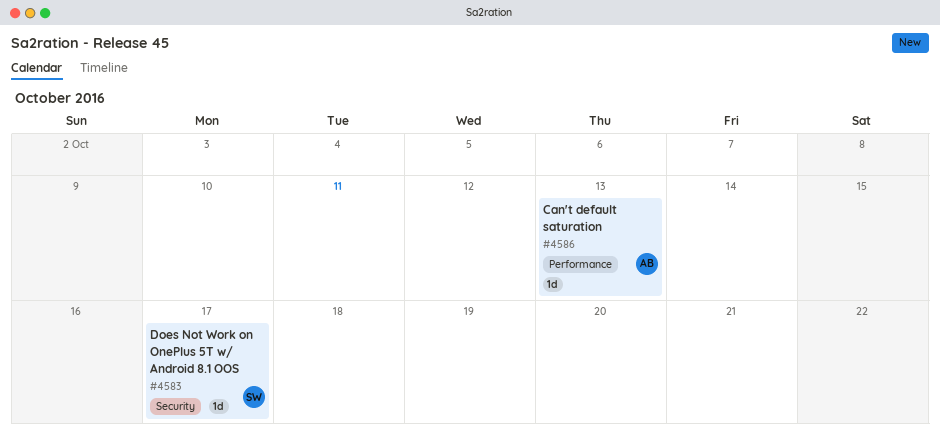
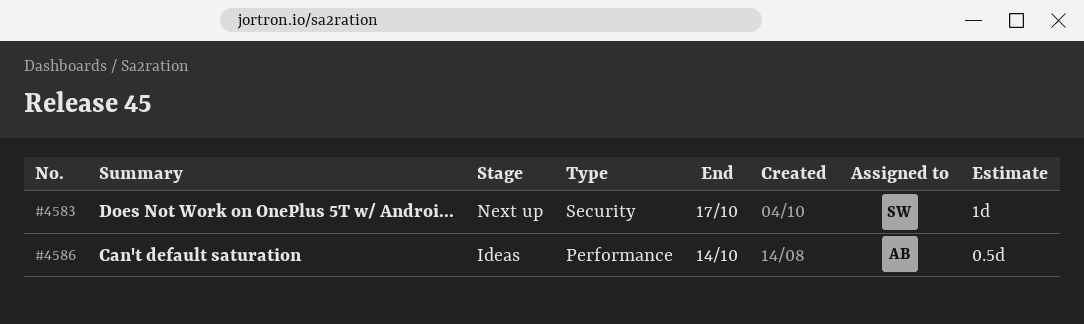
#4586, estimate: 1d -> 0.5d
#4586, due: Oct 13 -> Oct 14

